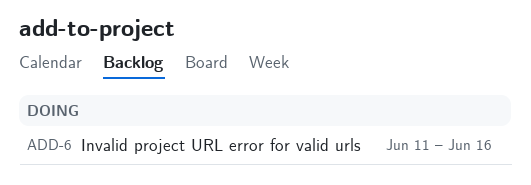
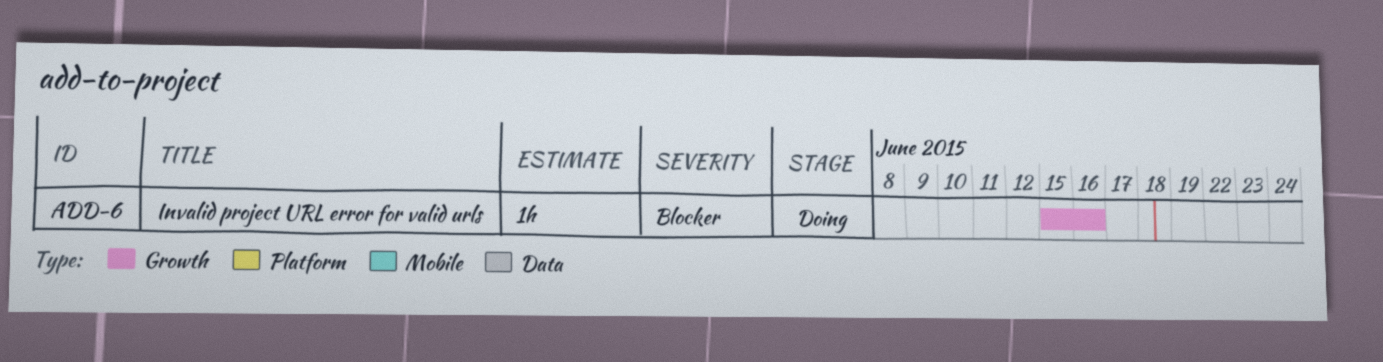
ADD-6, start: Jun 11 -> Jun 15

